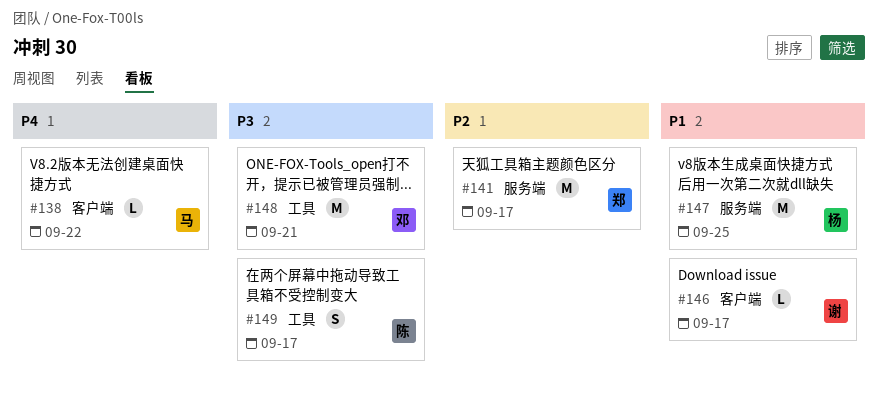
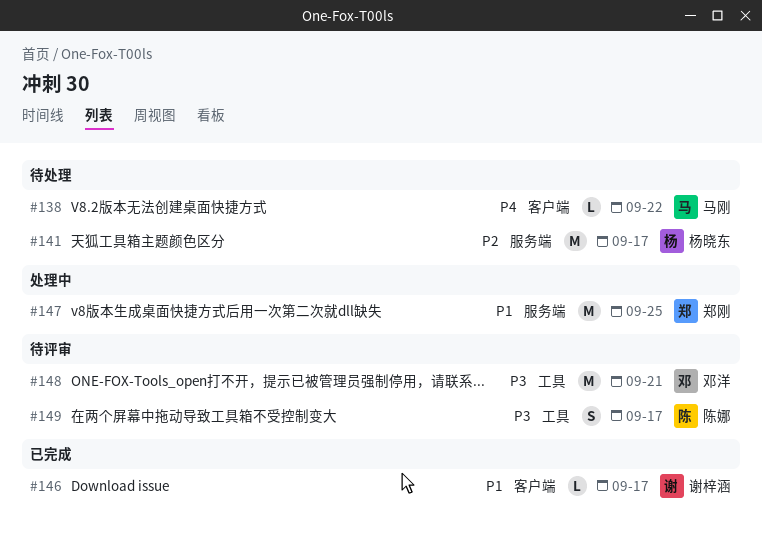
#141, owner: 郑刚 -> 杨晓东
#147, owner: 杨晓东 -> 郑刚

